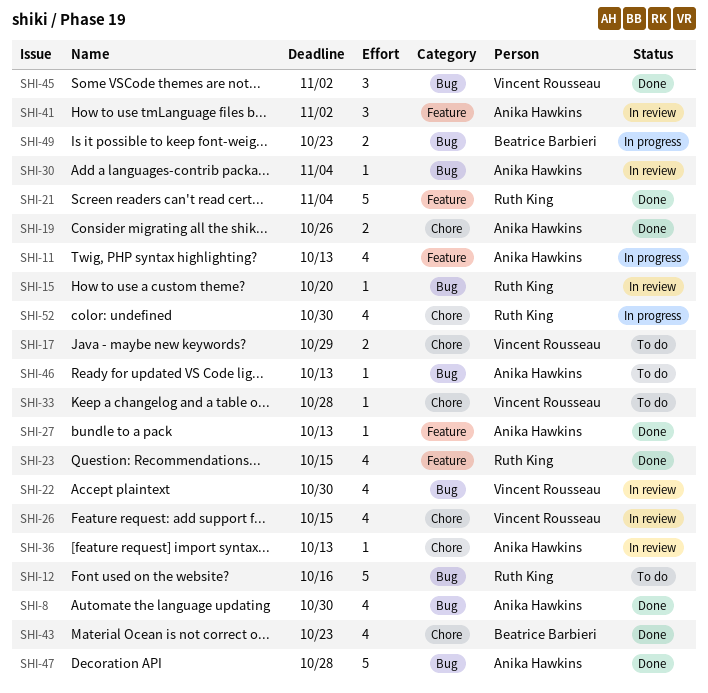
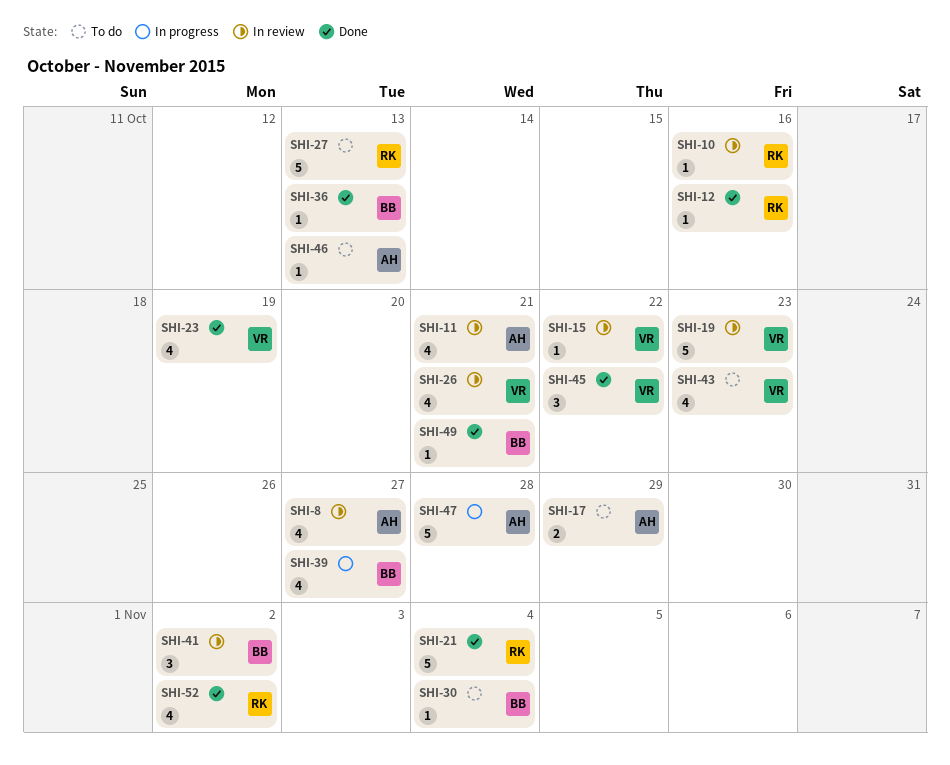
SHI-8, status: Done -> In review
SHI-8, due: Oct 30 -> Oct 27
SHI-10: none -> present
SHI-11, status: In progress -> In review
SHI-11, due: Oct 13 -> Oct 21
SHI-12, status: To do -> Done
SHI-12, estimate: 5 -> 1
SHI-15, owner: Ruth King -> Vincent Rousseau
SHI-15, due: Oct 20 -> Oct 22
SHI-17, owner: Vincent Rousseau -> Anika Hawkins
SHI-19, status: Done -> In review
SHI-19, owner: Anika Hawkins -> Vincent Rousseau
SHI-19, estimate: 2 -> 5
SHI-19, due: Oct 26 -> Oct 23
SHI-22: present -> none
SHI-23, owner: Ruth King -> Vincent Rousseau
SHI-23, due: Oct 15 -> Oct 19
SHI-26, due: Oct 15 -> Oct 21
SHI-27, status: Done -> To do
SHI-27, owner: Anika Hawkins -> Ruth King
SHI-27, estimate: 1 -> 5
SHI-30, status: In review -> To do
SHI-30, owner: Anika Hawkins -> Beatrice Barbieri
SHI-33: present -> none
SHI-36, status: In review -> Done
SHI-36, owner: Anika Hawkins -> Beatrice Barbieri
SHI-39: none -> present
SHI-41, owner: Anika Hawkins -> Beatrice Barbieri
SHI-43, status: Done -> To do
SHI-43, owner: Beatrice Barbieri -> Vincent Rousseau
SHI-45, due: Nov 2 -> Oct 22
SHI-47, status: Done -> In progress
SHI-49, status: In progress -> Done
SHI-49, estimate: 2 -> 1
SHI-49, due: Oct 23 -> Oct 21
SHI-52, status: In progress -> Done
SHI-52, due: Oct 30 -> Nov 2

